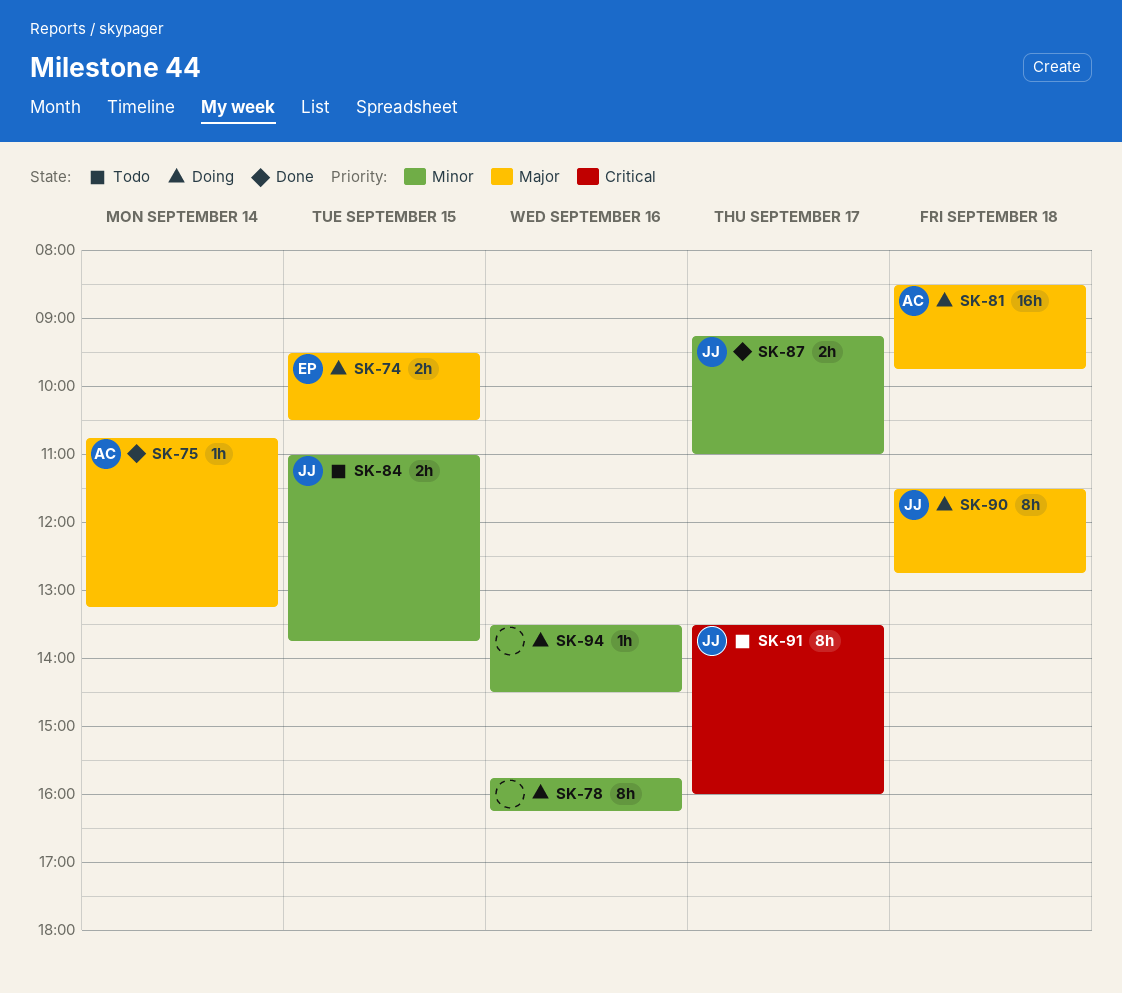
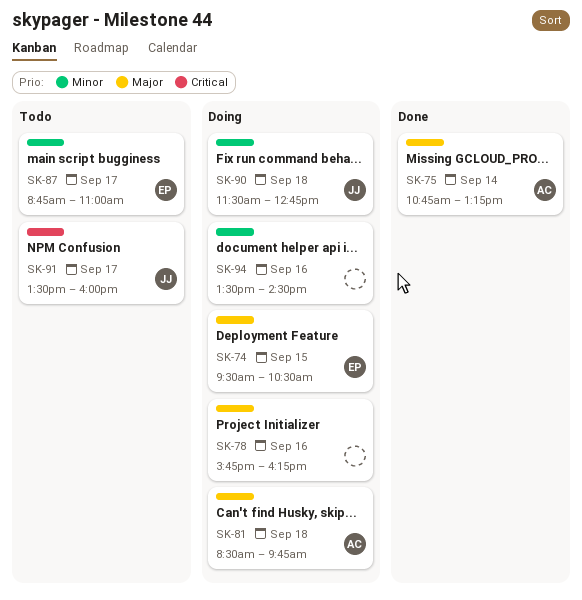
SK-78, priority: Minor -> Major
SK-84: present -> none
SK-87, status: Done -> Todo
SK-87, owner: JJ -> EP
SK-87, begins: 09:15 -> 08:45
SK-90, priority: Major -> Minor

